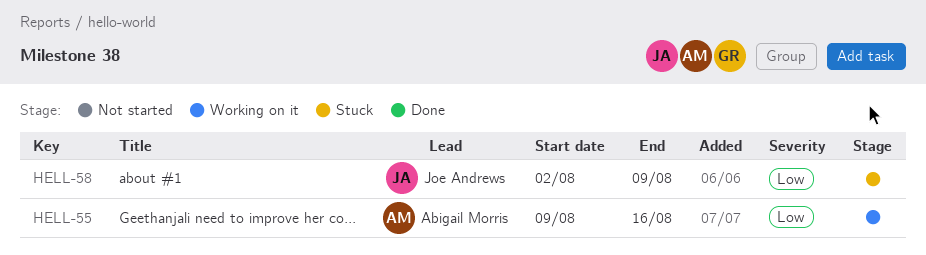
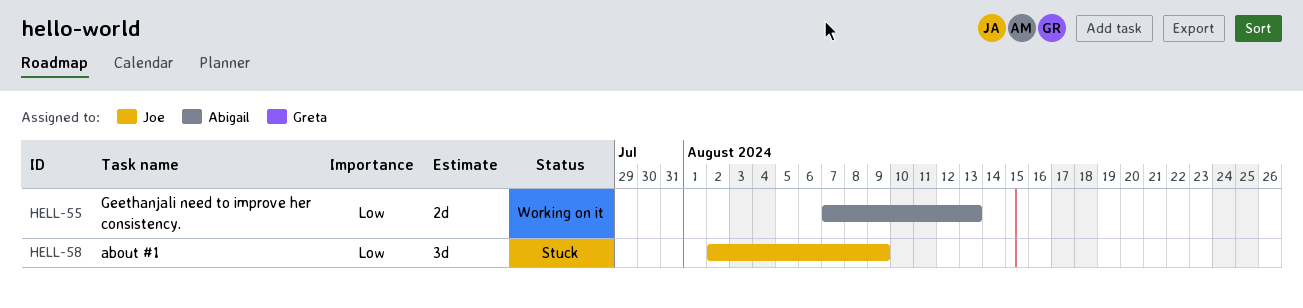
HELL-55, start: Aug 9 -> Aug 7
HELL-55, due: Aug 16 -> Aug 13

